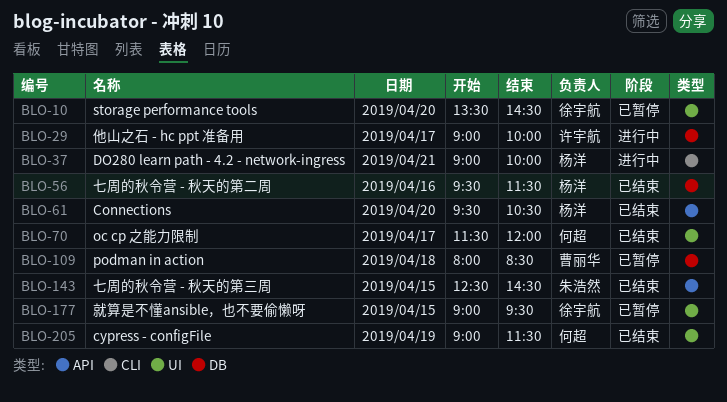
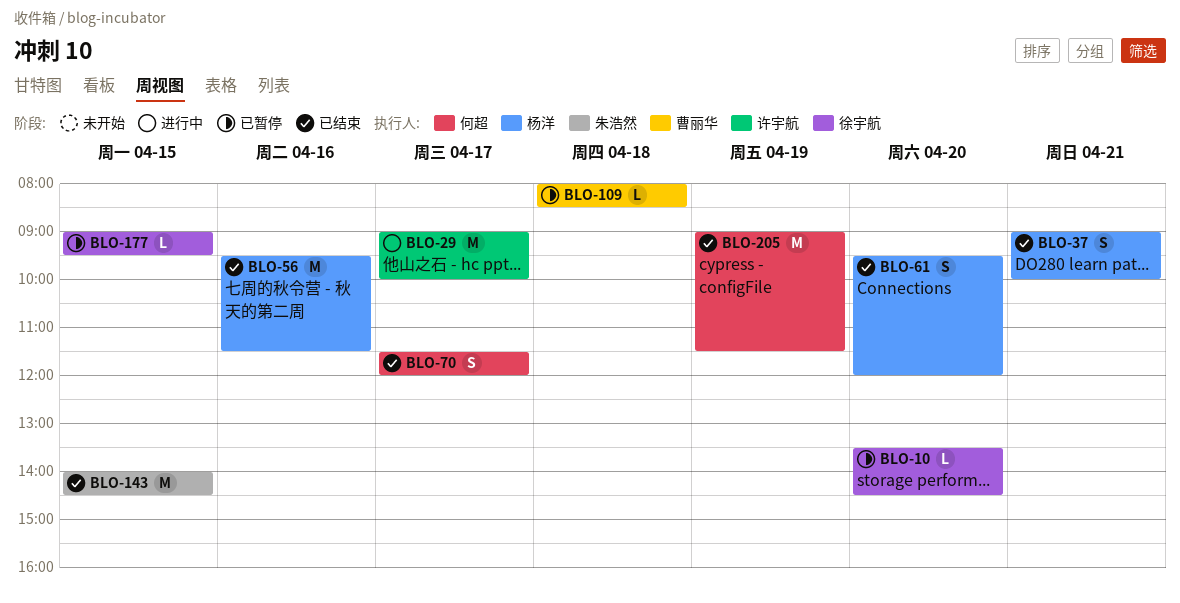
BLO-37, status: 进行中 -> 已结束
BLO-61, ends: 10:30 -> 12:00
BLO-143, begins: 12:30 -> 14:00

